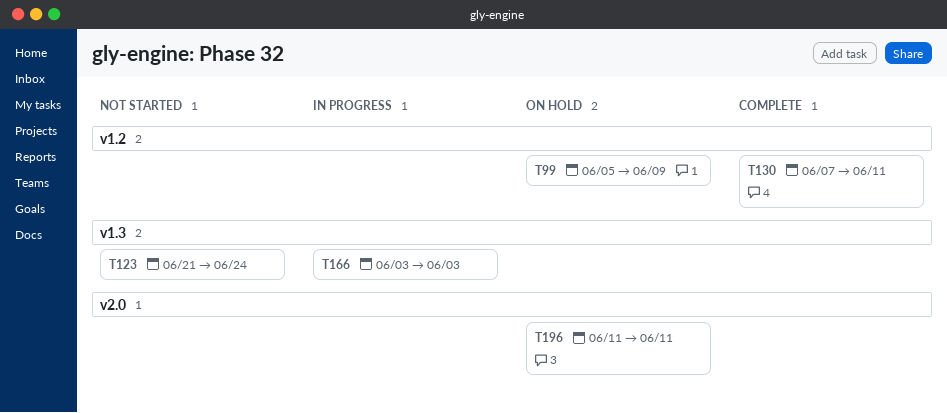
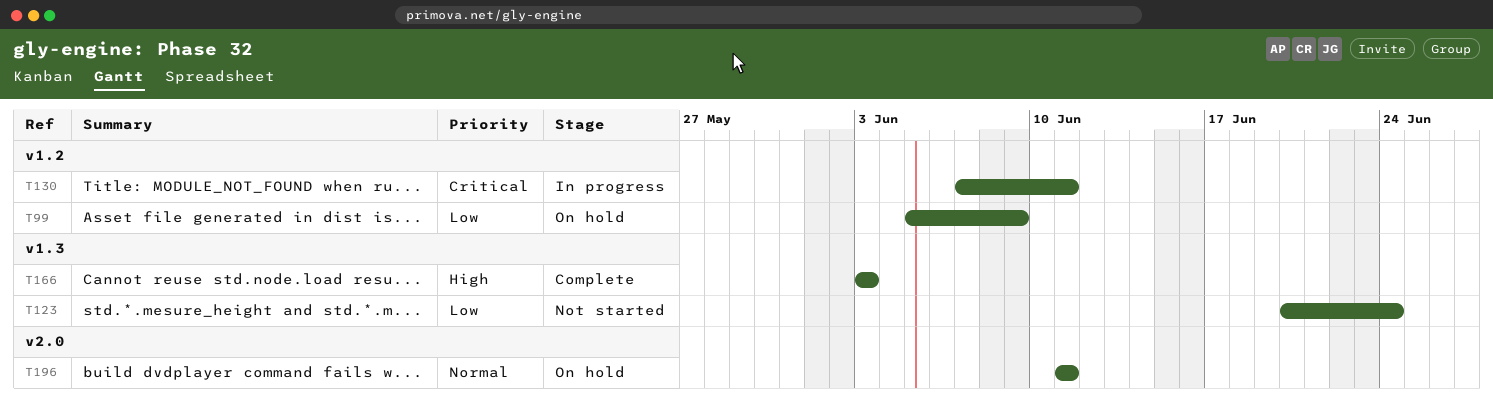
T123, start: Jun 21 -> Jun 20
T130, status: Complete -> In progress
T166, status: In progress -> Complete

